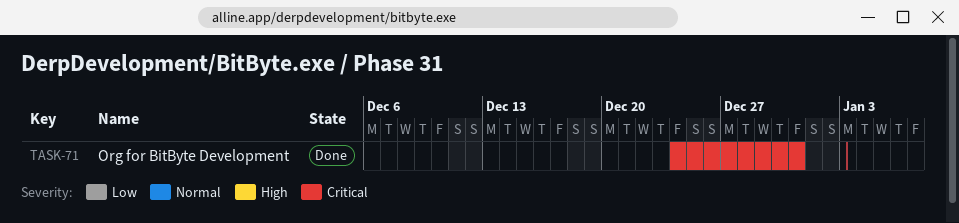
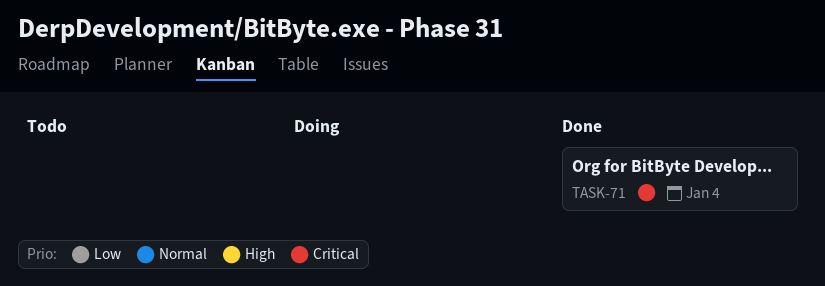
TASK-71, due: Dec 31 -> Jan 4

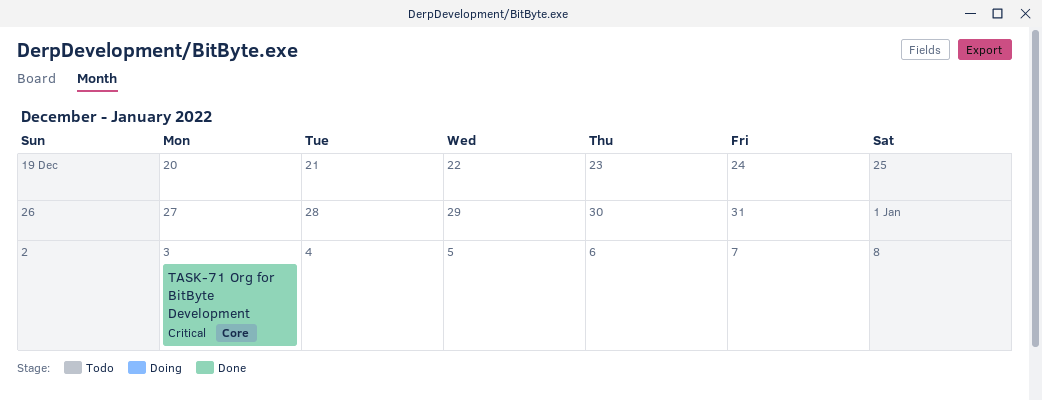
TASK-71, due: Jan 4 -> Jan 3

